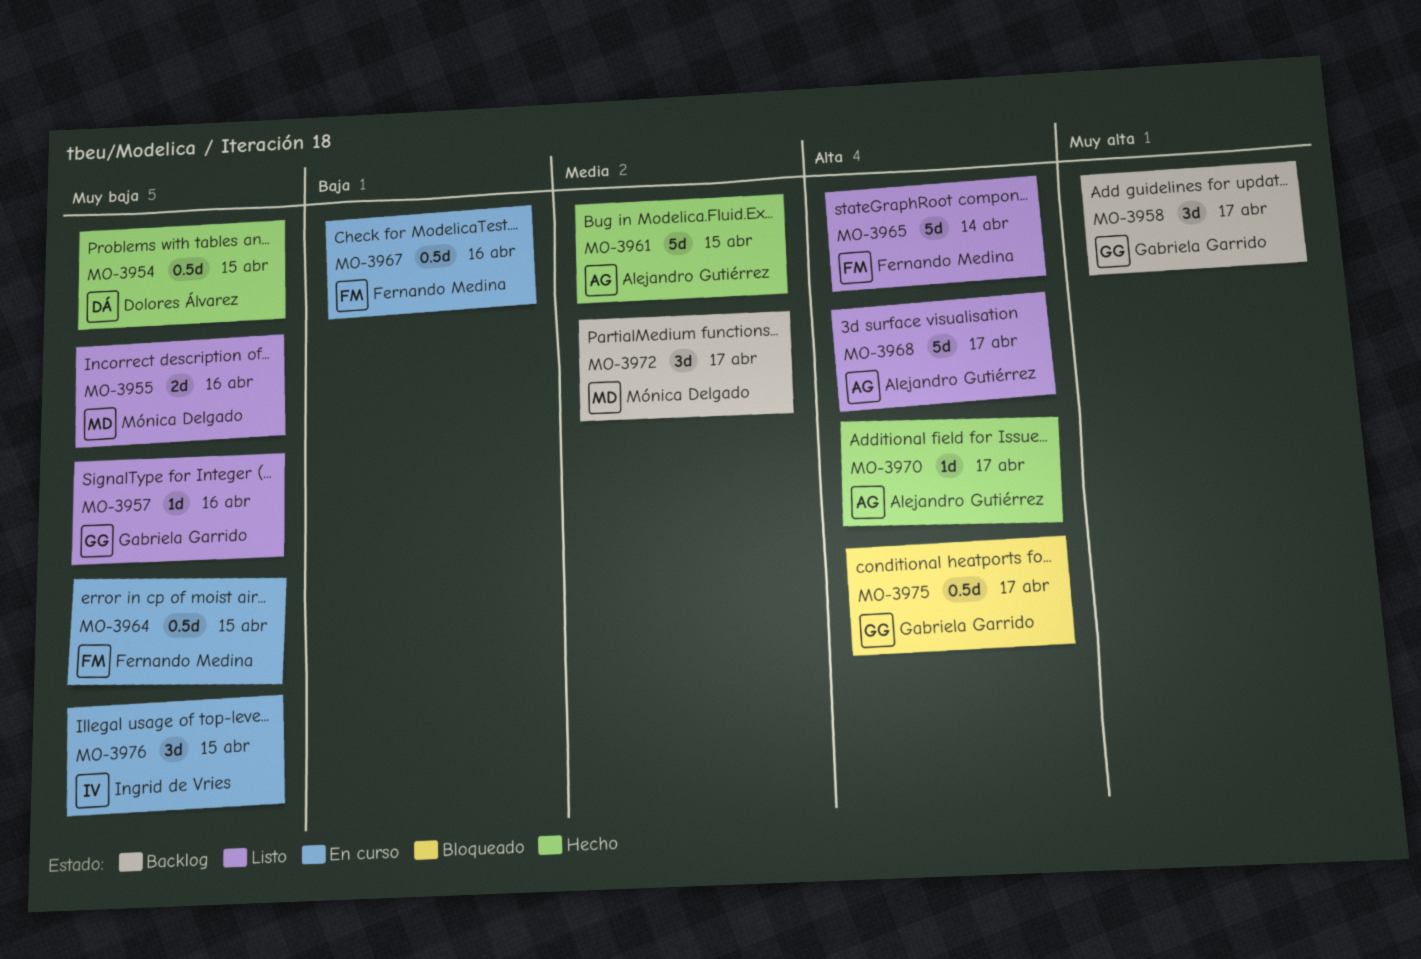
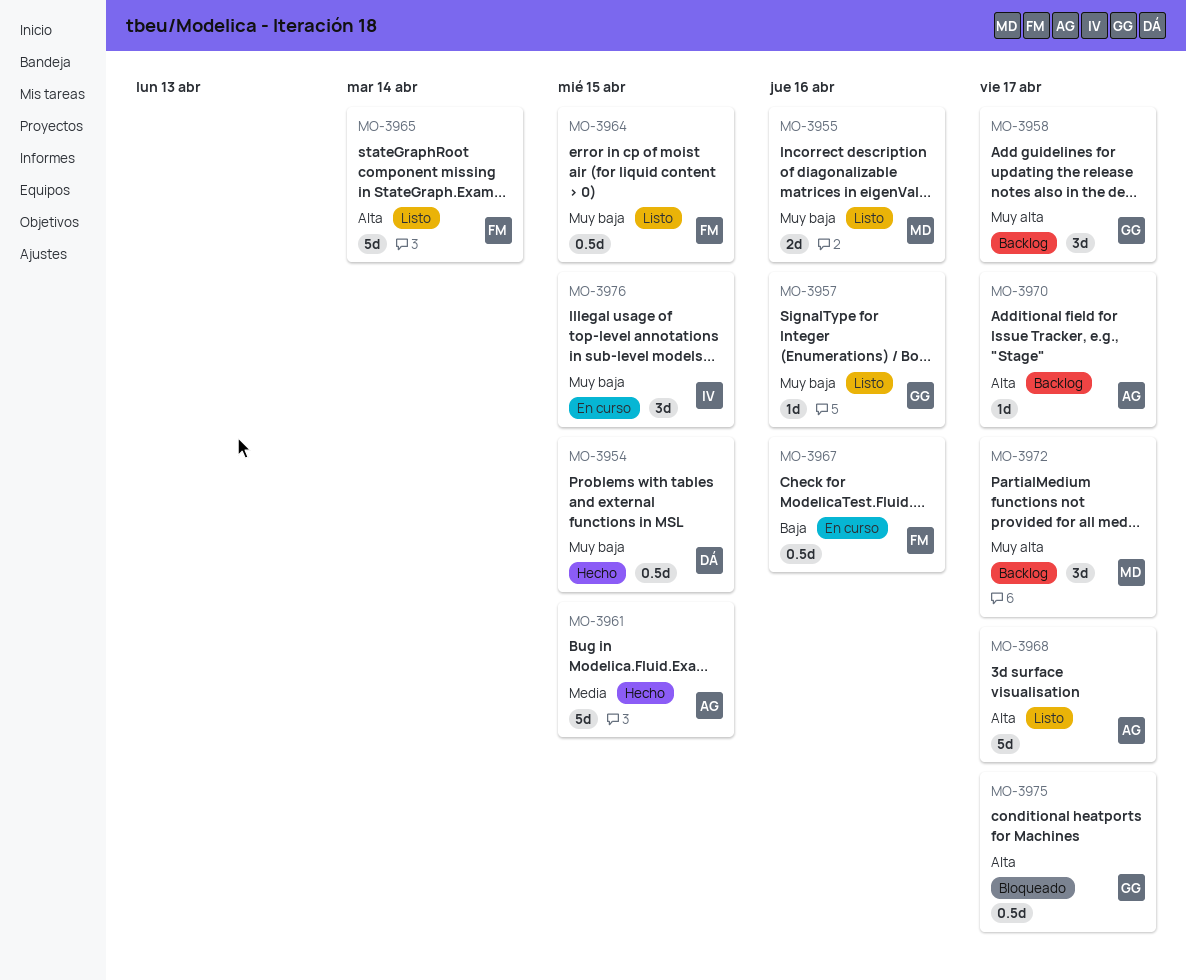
MO-3964, status: En curso -> Listo
MO-3970, status: Hecho -> Backlog
MO-3972, priority: Media -> Muy alta

